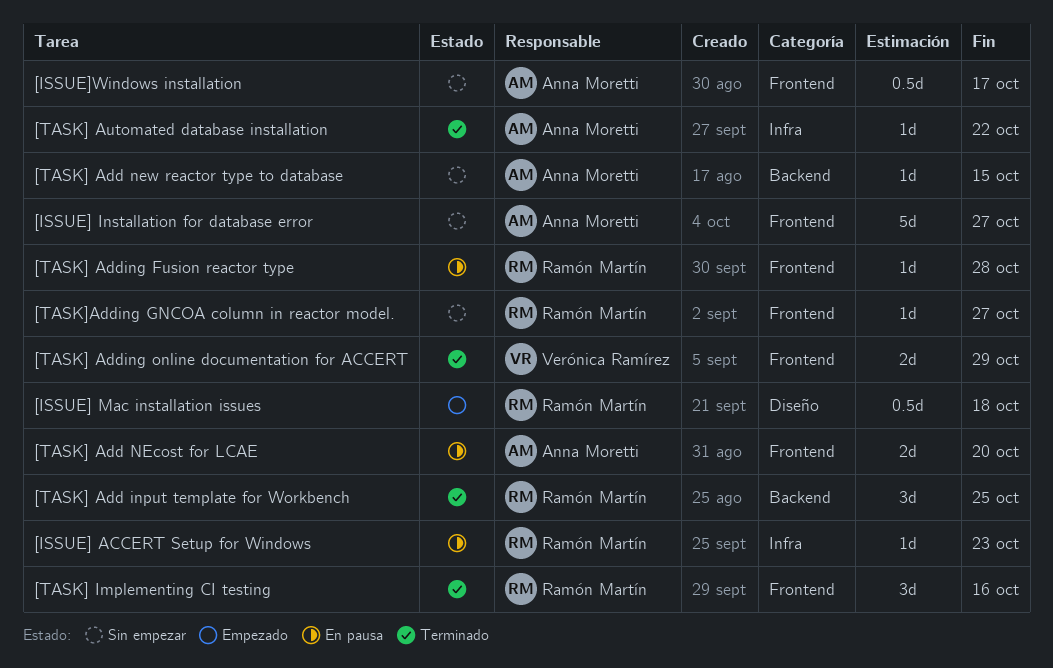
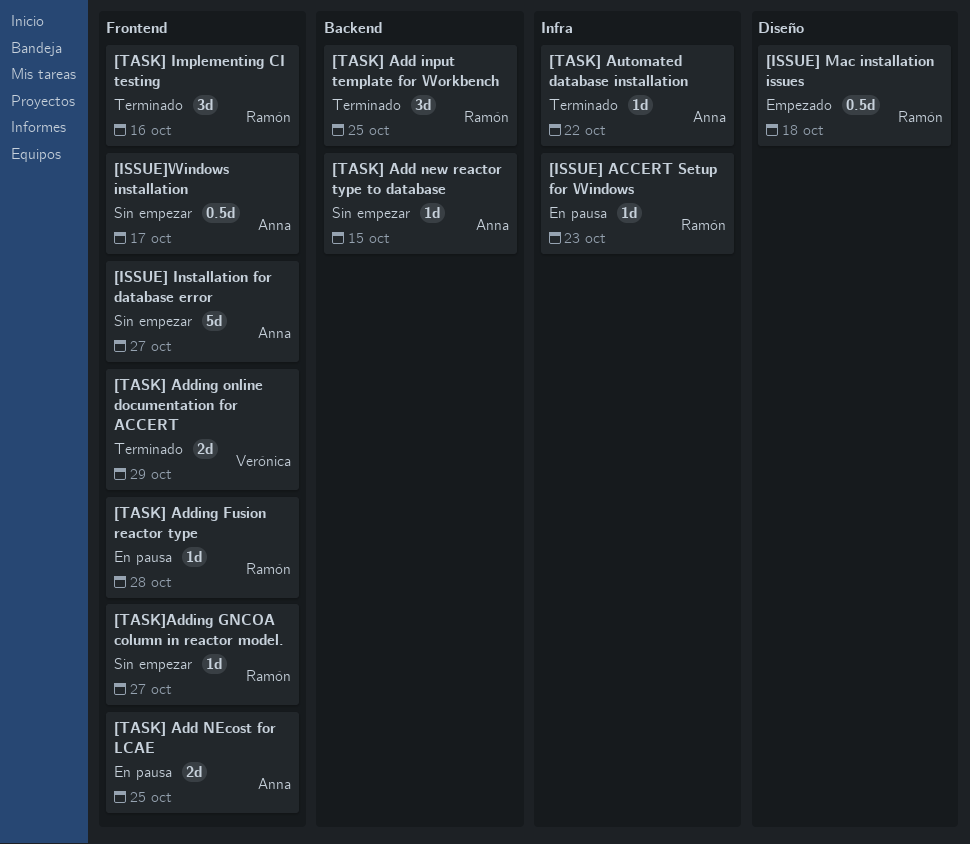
[TASK] Add NEcost for LCAE, due: Oct 20 -> Oct 25

